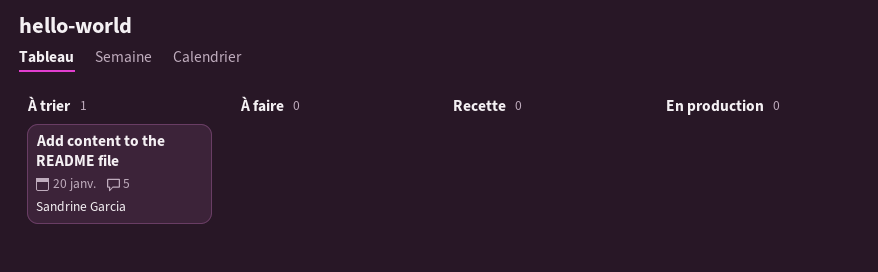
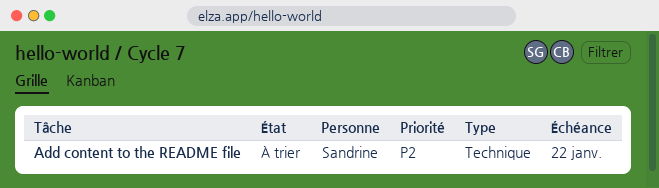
Add content to the README file, due: Jan 20 -> Jan 22

